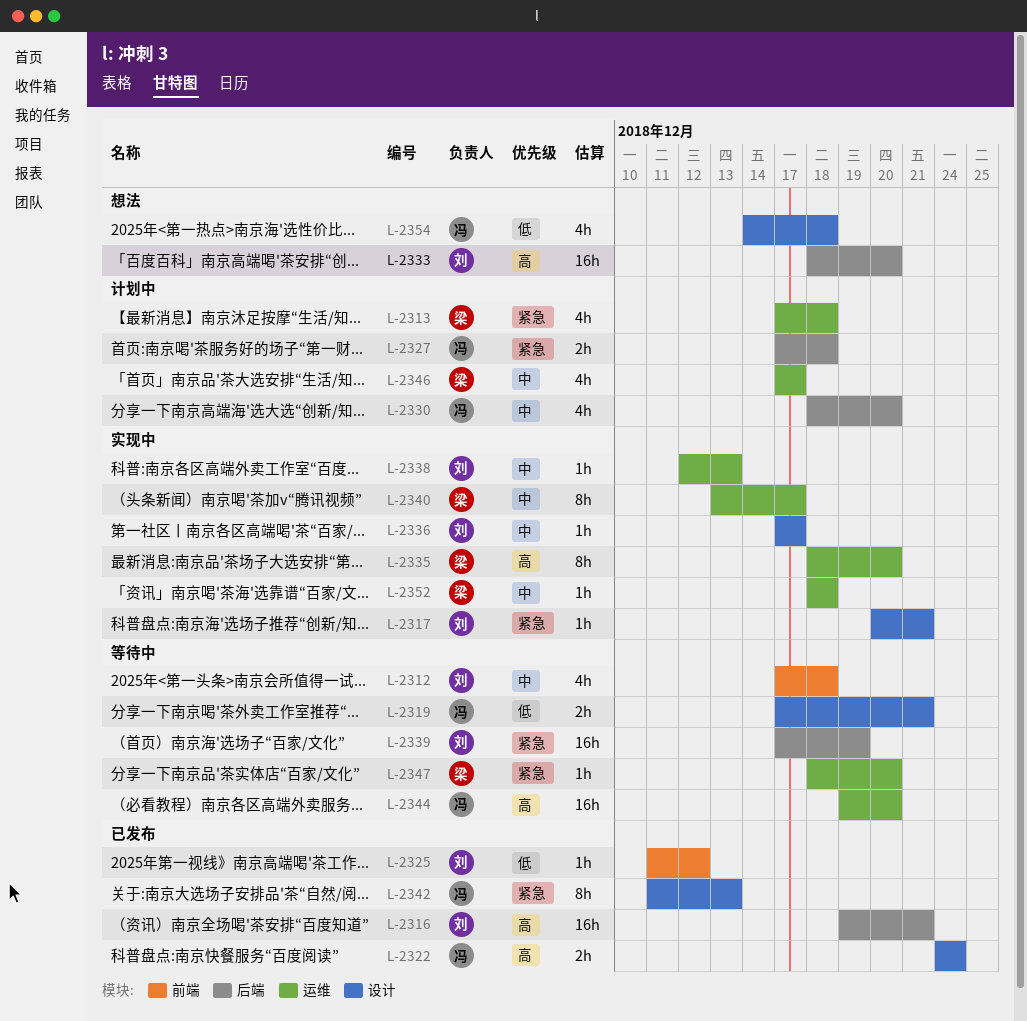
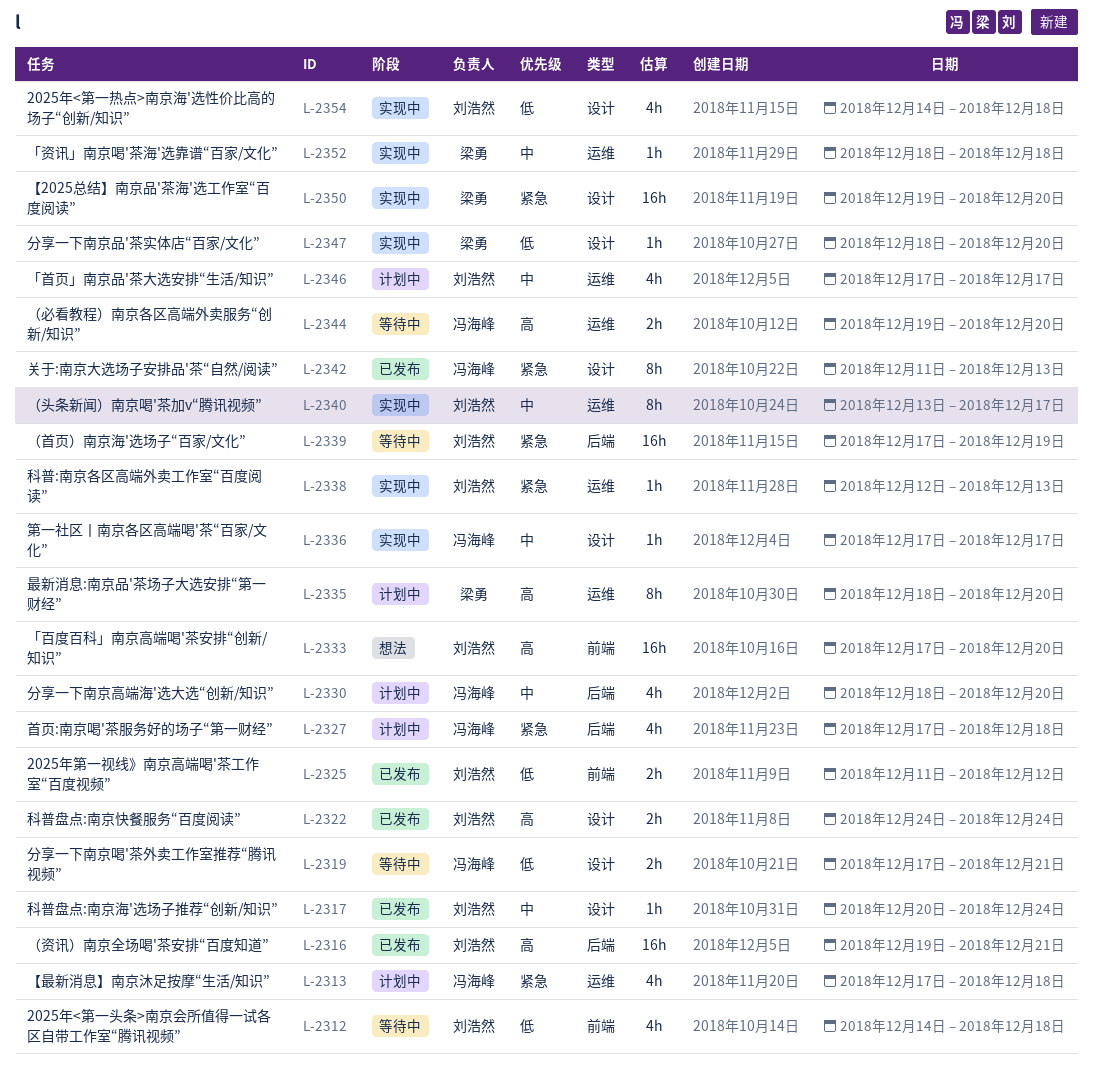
L-2312, priority: 中 -> 低
L-2312, start: Dec 17 -> Dec 14
L-2313, owner: 梁勇 -> 冯海峰
L-2317, status: 实现中 -> 已发布
L-2317, priority: 紧急 -> 中
L-2317, due: Dec 21 -> Dec 24
L-2322, owner: 冯海峰 -> 刘浩然
L-2325, estimate: 1h -> 2h
L-2327, estimate: 2h -> 4h
L-2333, label: 后端 -> 前端
L-2333, start: Dec 18 -> Dec 17
L-2335, status: 实现中 -> 计划中
L-2336, owner: 刘浩然 -> 冯海峰
L-2338, priority: 中 -> 紧急
L-2340, owner: 梁勇 -> 刘浩然
L-2344, estimate: 16h -> 2h
L-2346, owner: 梁勇 -> 刘浩然
L-2347, status: 等待中 -> 实现中
L-2347, priority: 紧急 -> 低
L-2347, label: 运维 -> 设计
L-2350: none -> present
L-2354, status: 想法 -> 实现中
L-2354, owner: 冯海峰 -> 刘浩然

